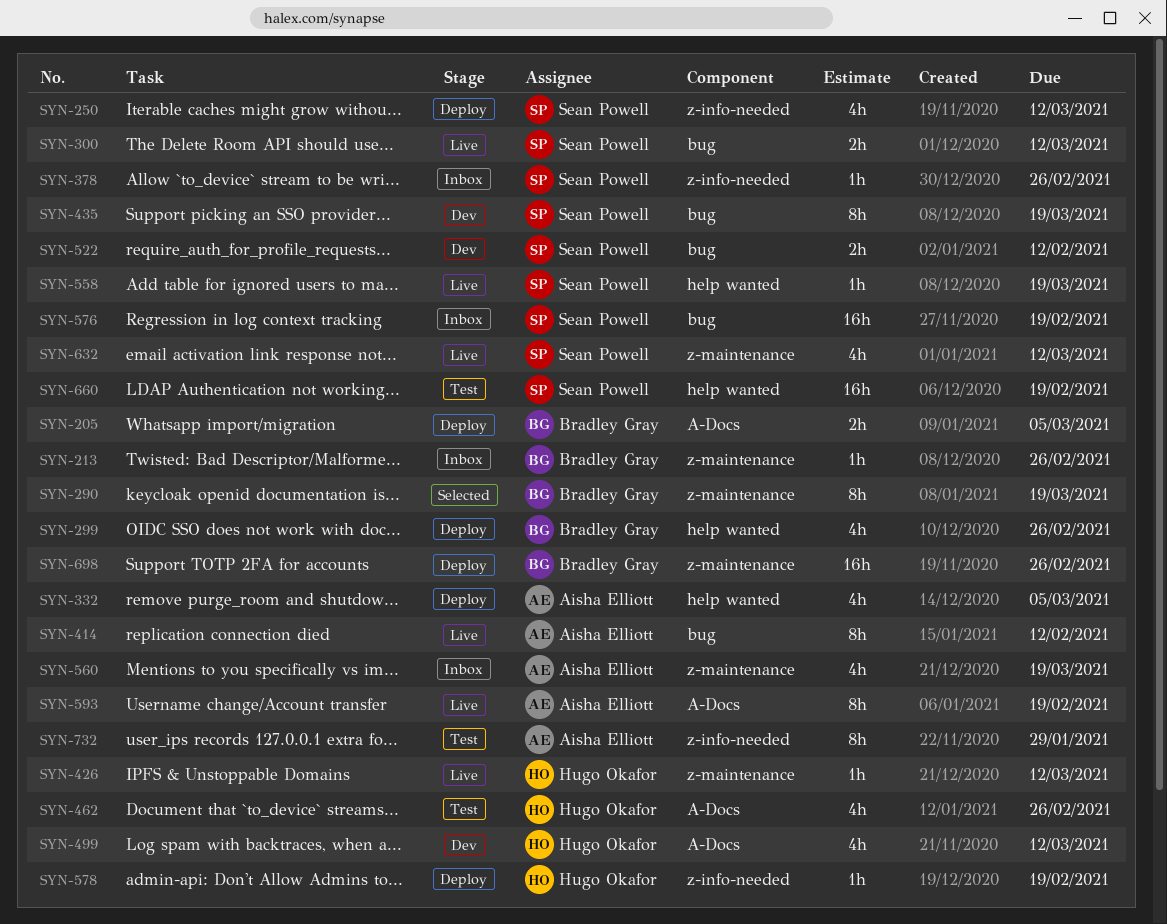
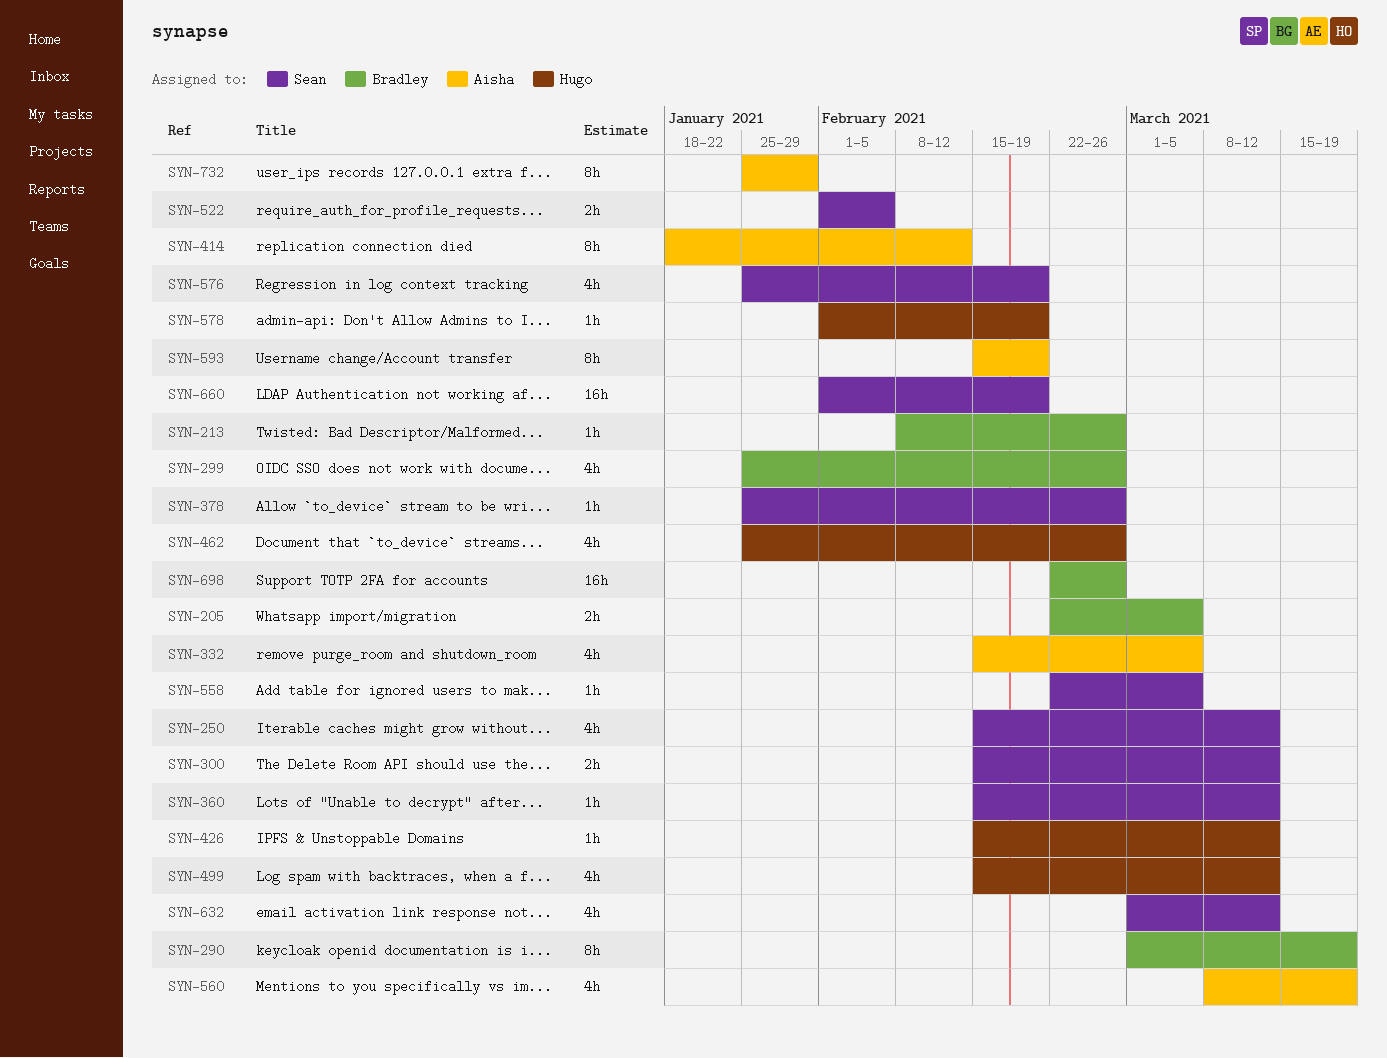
SYN-360: none -> present
SYN-435: present -> none
SYN-522, due: Feb 12 -> Feb 5
SYN-558, due: Mar 19 -> Mar 5
SYN-576, estimate: 16h -> 4h

